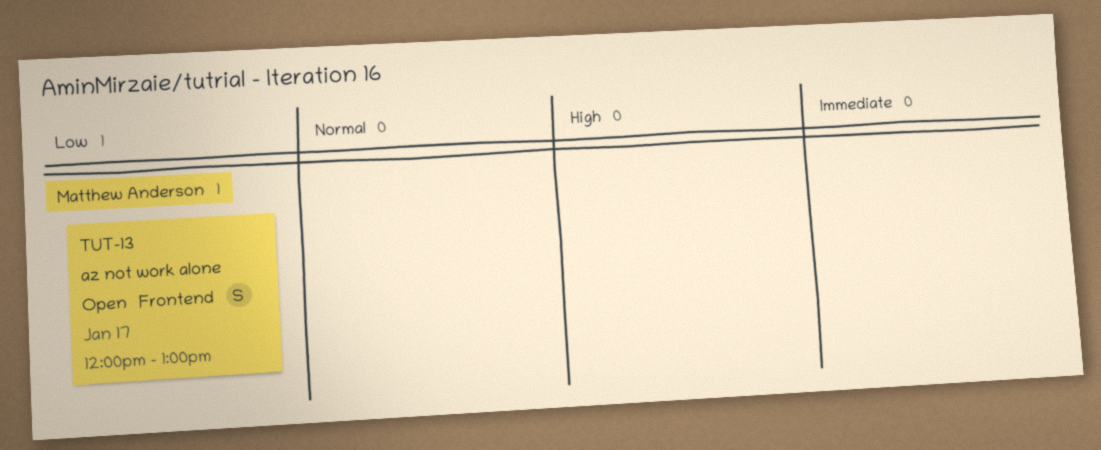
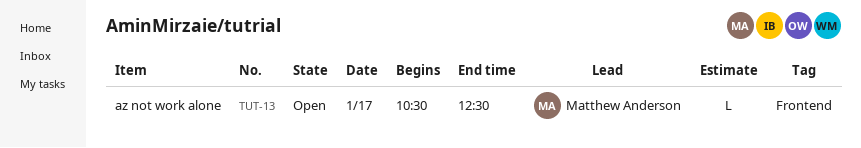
TUT-13, estimate: S -> L
TUT-13, begins: 12:00 -> 10:30
TUT-13, ends: 13:00 -> 12:30

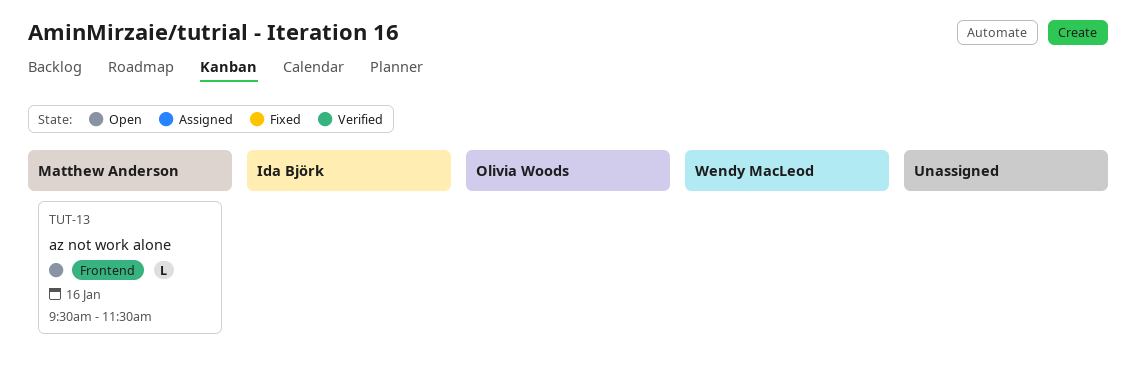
TUT-13, day: Jan 17 -> Jan 16
TUT-13, begins: 10:30 -> 09:30
TUT-13, ends: 12:30 -> 11:30

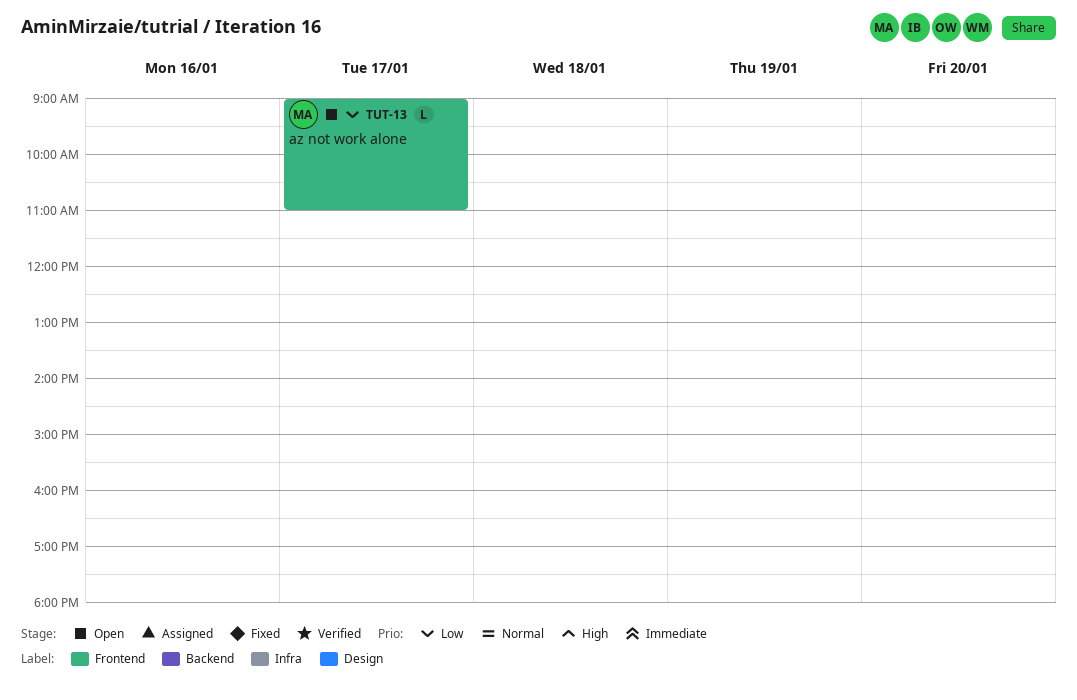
TUT-13, day: Jan 16 -> Jan 17
TUT-13, begins: 09:30 -> 09:00
TUT-13, ends: 11:30 -> 11:00

